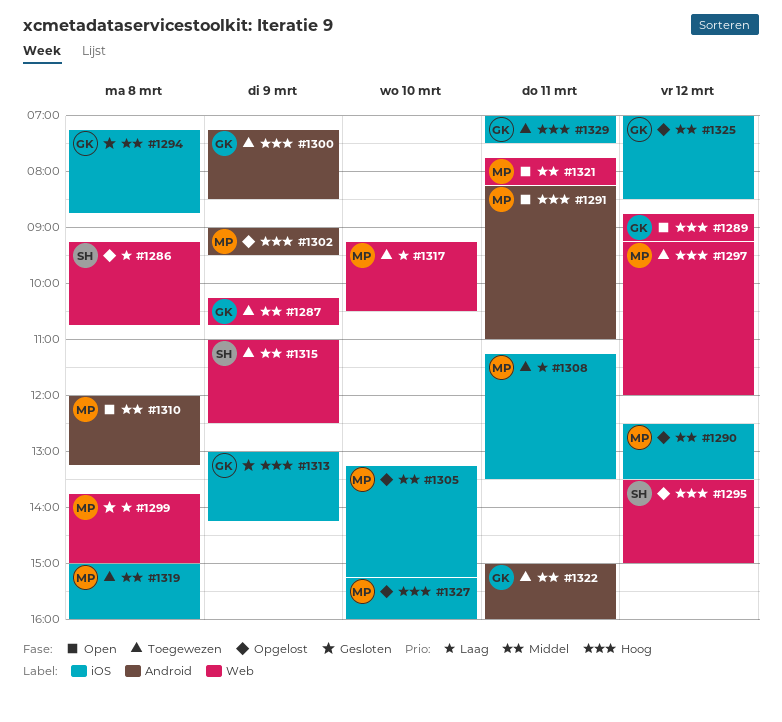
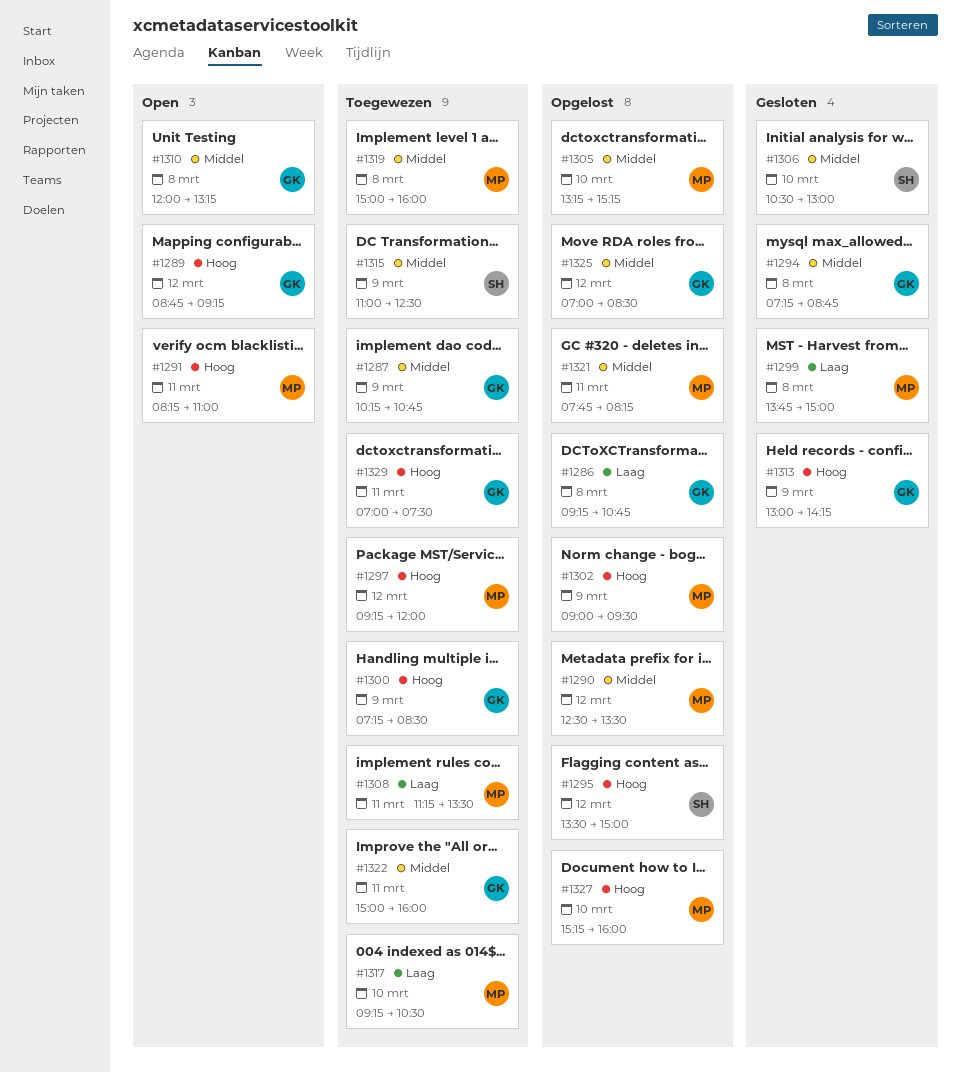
#1286, owner: SH -> GK
#1306: none -> present
#1310, owner: MP -> GK
#1321, status: Open -> Opgelost

